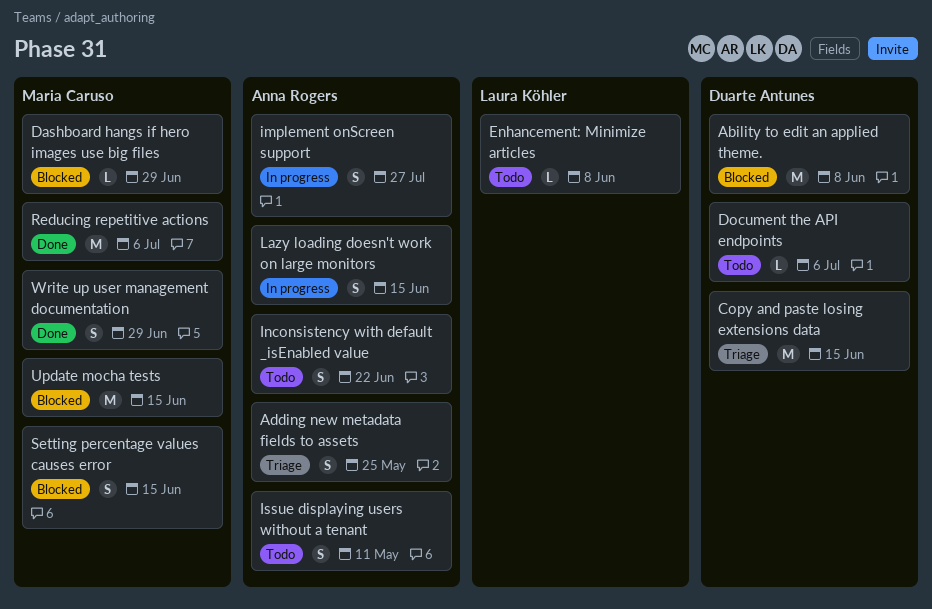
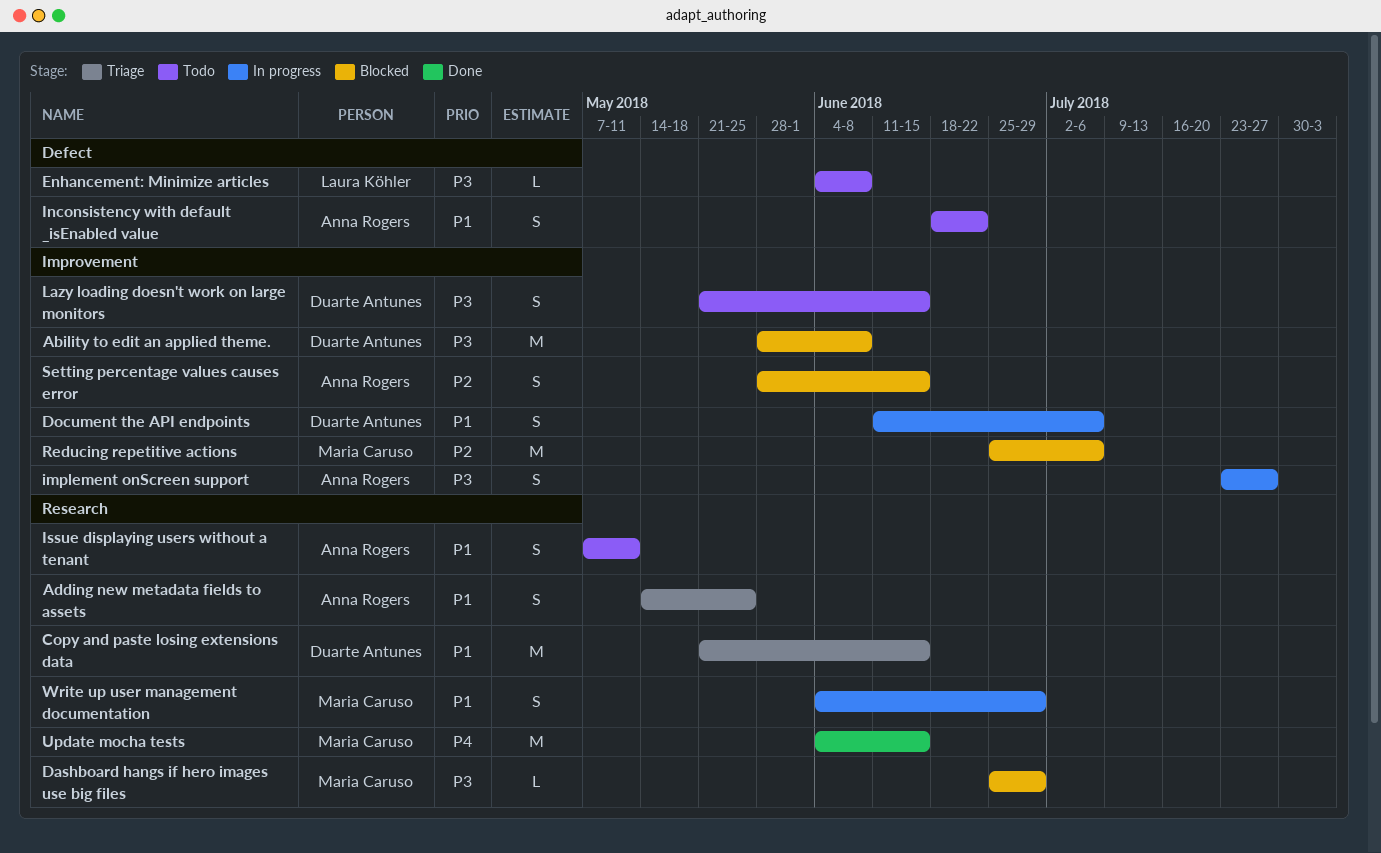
Document the API endpoints, status: Todo -> In progress
Document the API endpoints, estimate: L -> S
Lazy loading doesn't work on large monitors, status: In progress -> Todo
Lazy loading doesn't work on large monitors, owner: Anna Rogers -> Duarte Antunes
Reducing repetitive actions, status: Done -> Blocked
Setting percentage values causes error, owner: Maria Caruso -> Anna Rogers
Update mocha tests, status: Blocked -> Done
Write up user management documentation, status: Done -> In progress

